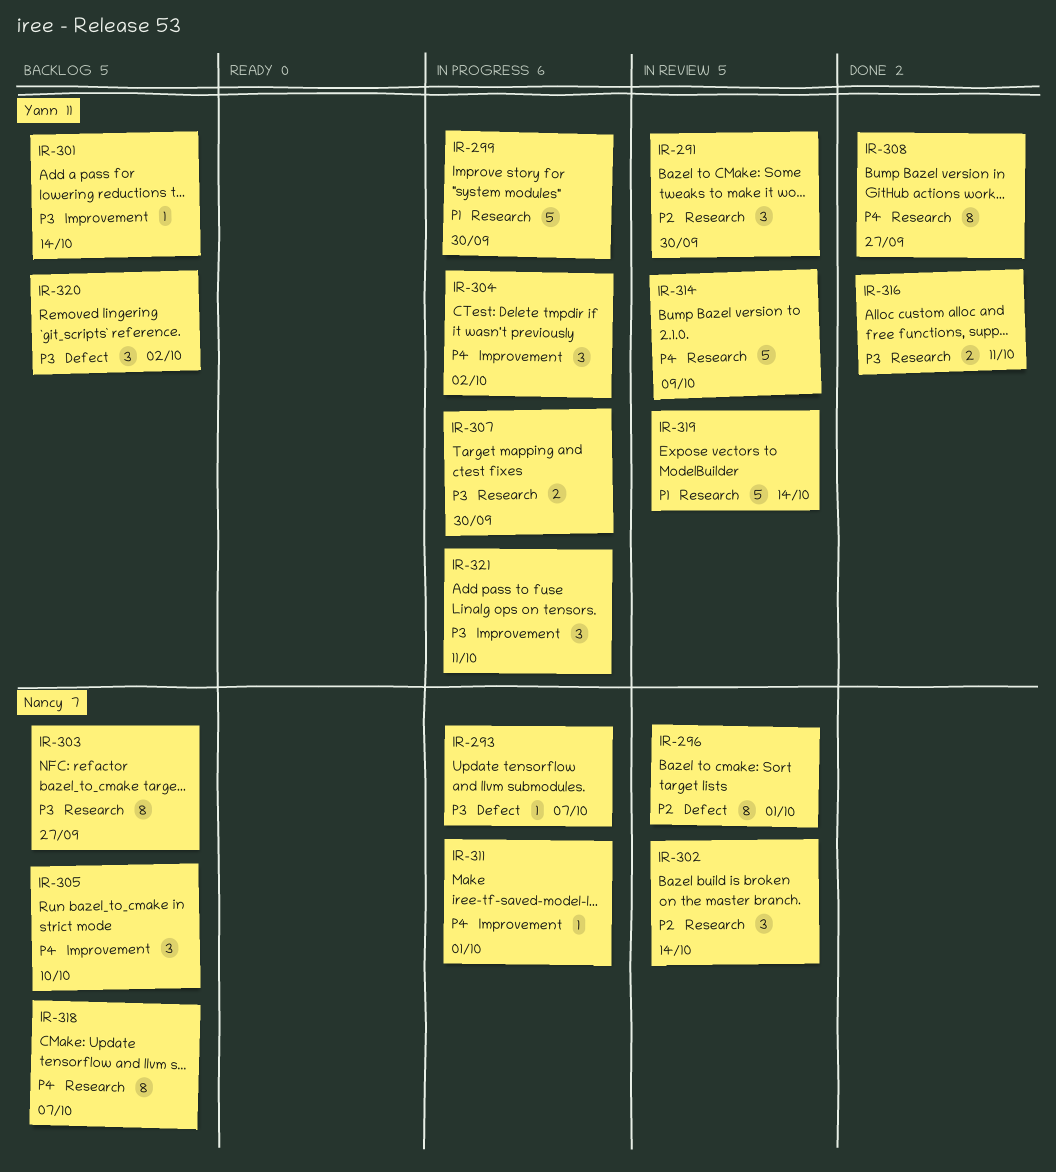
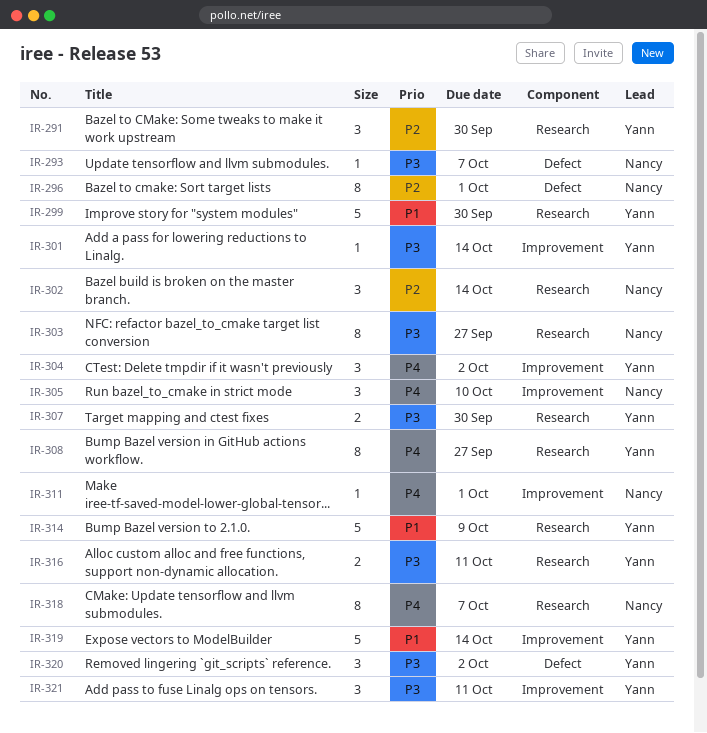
IR-314, priority: P4 -> P1
IR-319, label: Research -> Improvement

